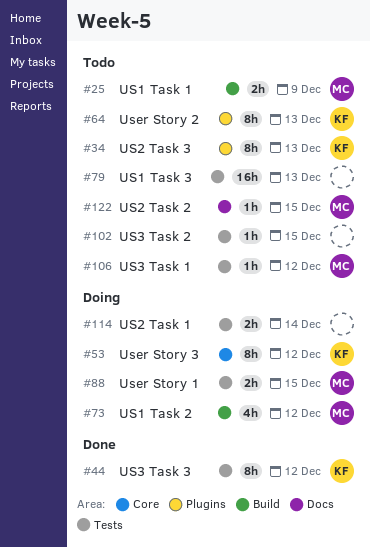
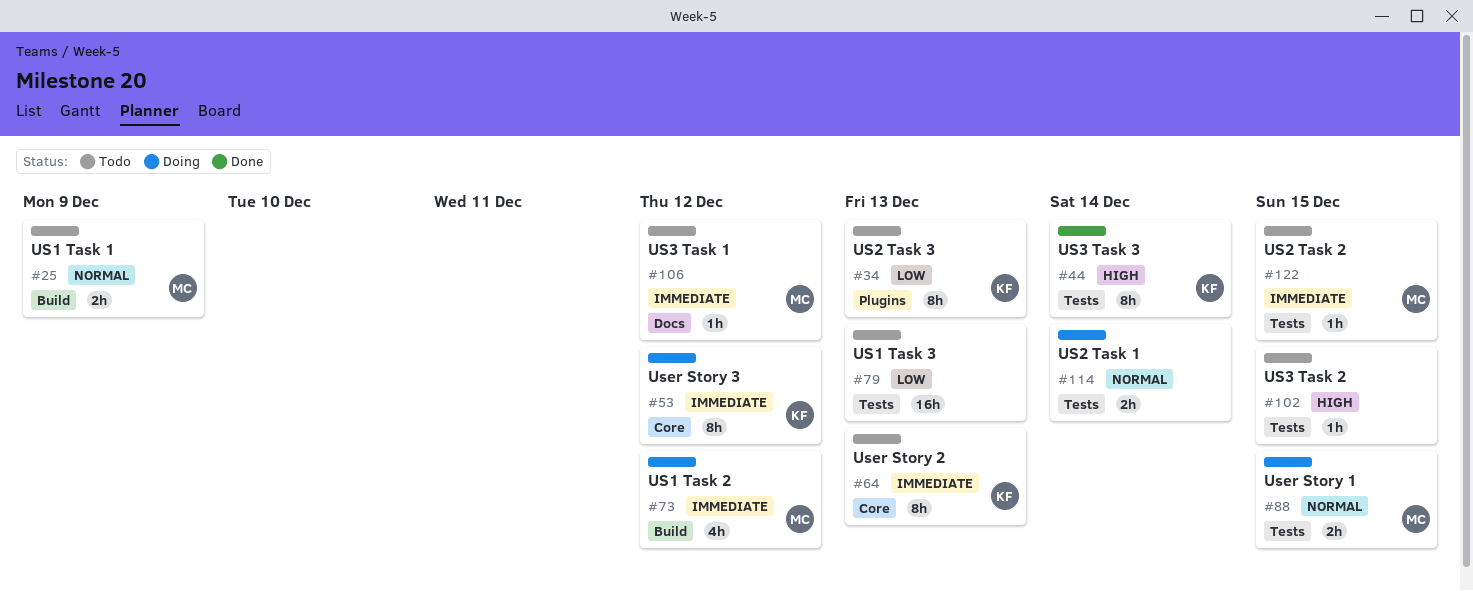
#44, due: Dec 12 -> Dec 14
#64, label: Plugins -> Core
#106, label: Tests -> Docs
#122, label: Docs -> Tests

